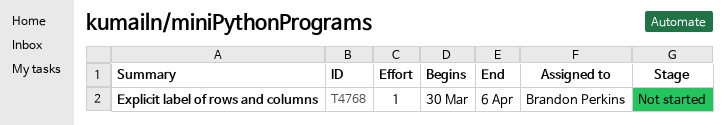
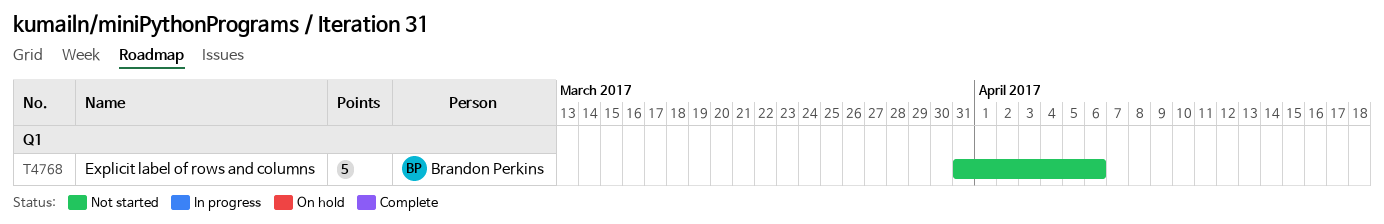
T4768, estimate: 1 -> 5
T4768, start: Mar 30 -> Mar 31

